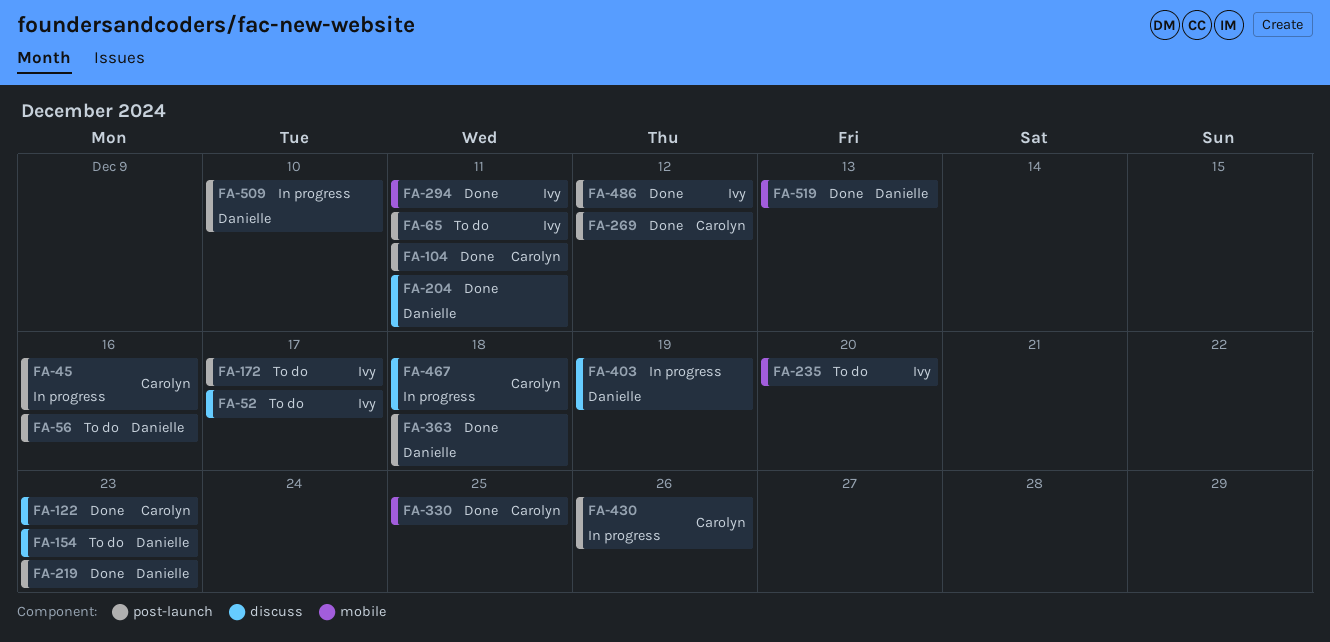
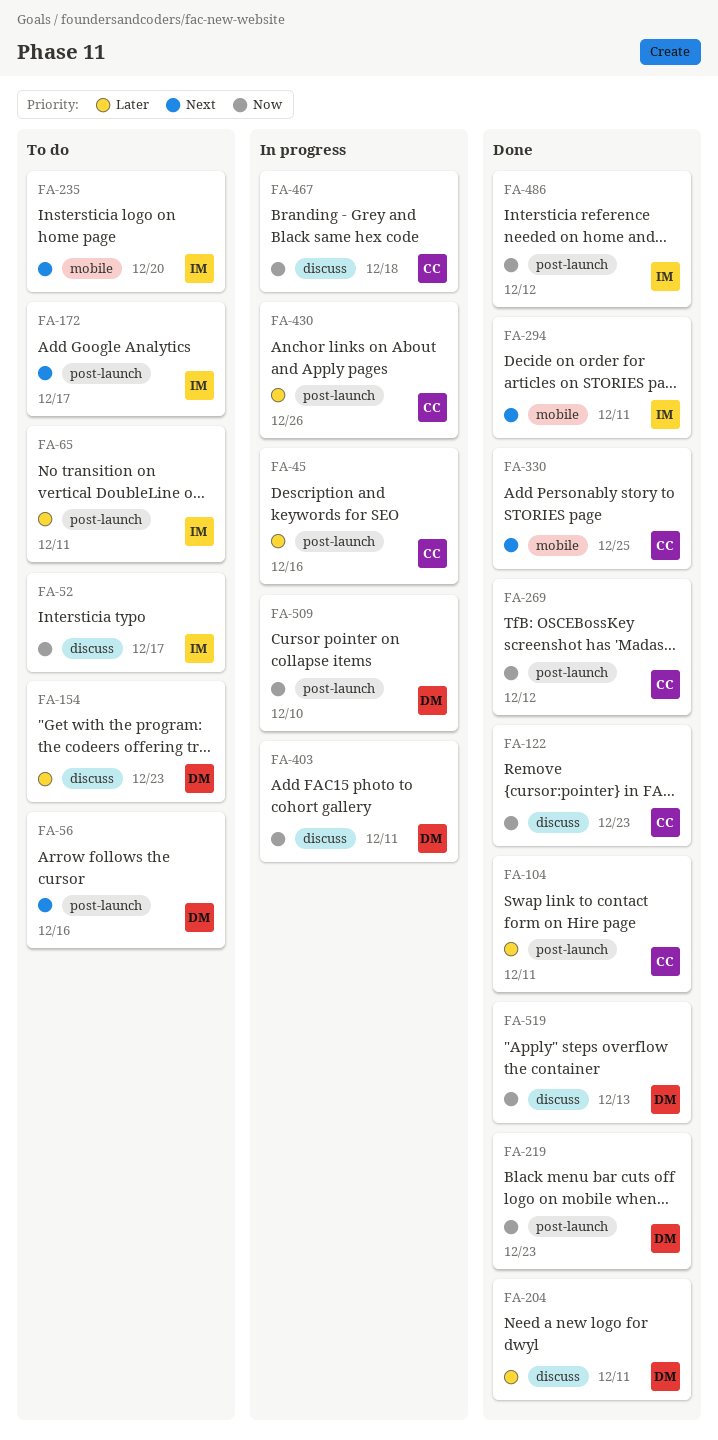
FA-363: present -> none
FA-403, due: Dec 19 -> Dec 11
FA-519, label: mobile -> discuss

